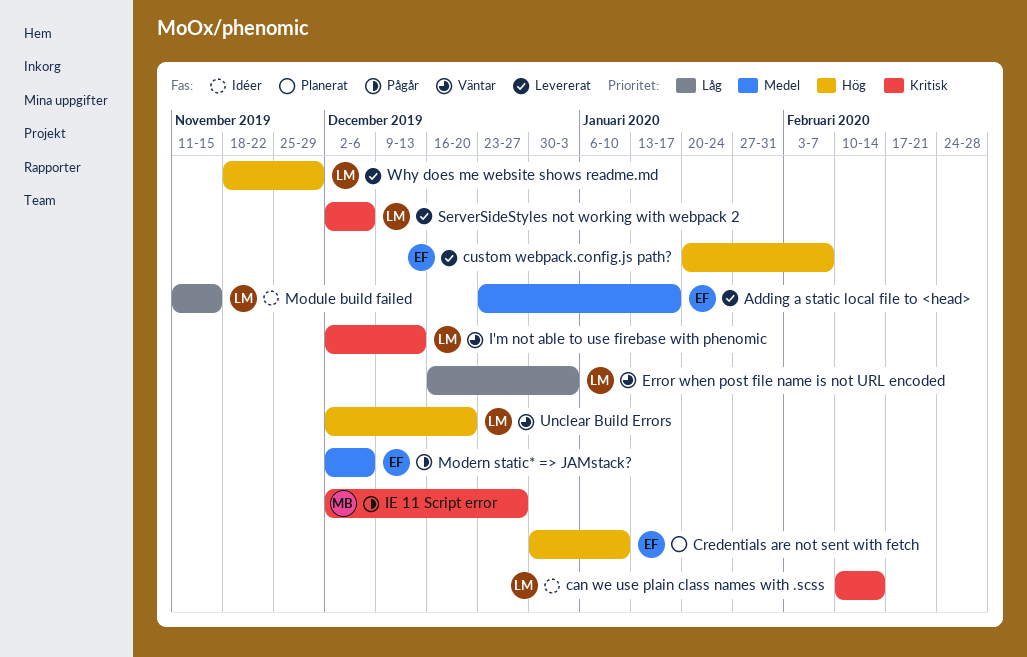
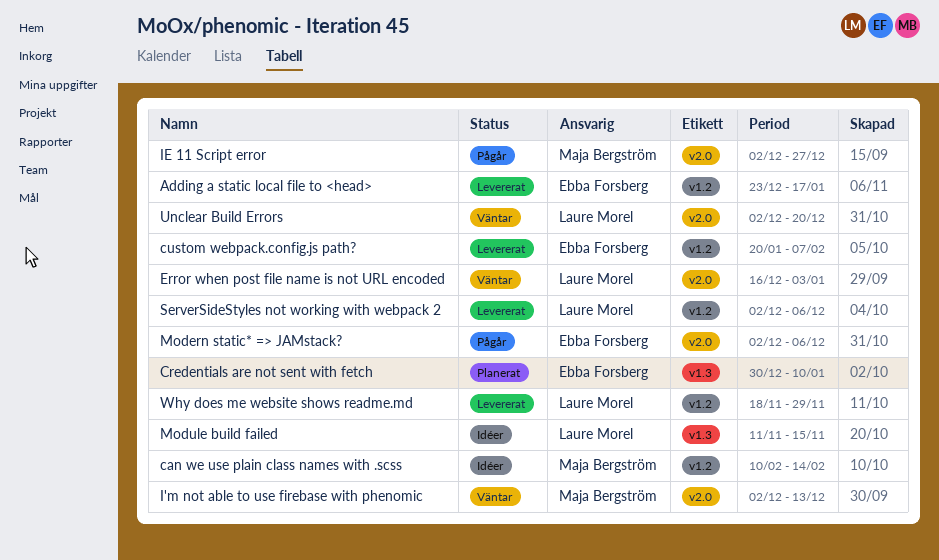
can we use plain class names with .scss, owner: Laure Morel -> Maja Bergström
I'm not able to use firebase with phenomic, owner: Laure Morel -> Maja Bergström

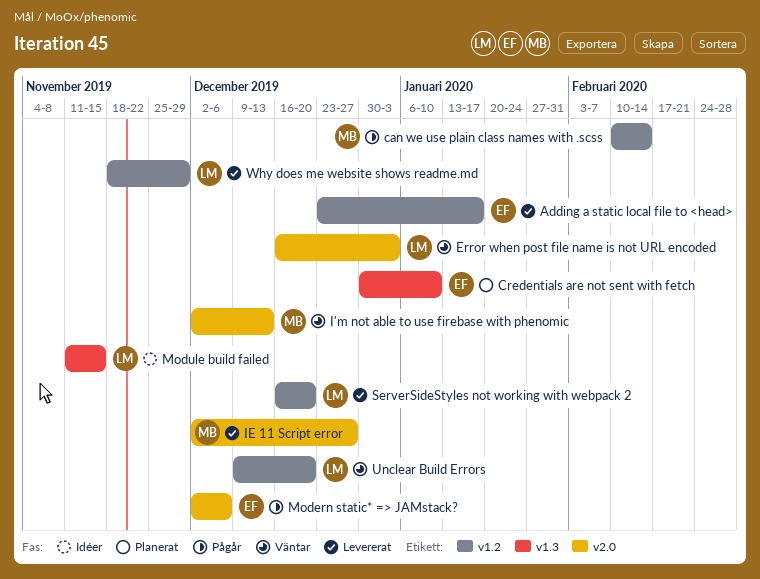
can we use plain class names with .scss, status: Idéer -> Pågår
custom webpack.config.js path?: present -> none
IE 11 Script error, status: Pågår -> Levererat
ServerSideStyles not working with webpack 2, start: Dec 2 -> Dec 16
ServerSideStyles not working with webpack 2, due: Dec 6 -> Dec 20
Unclear Build Errors, label: v2.0 -> v1.2
Unclear Build Errors, start: Dec 2 -> Dec 9

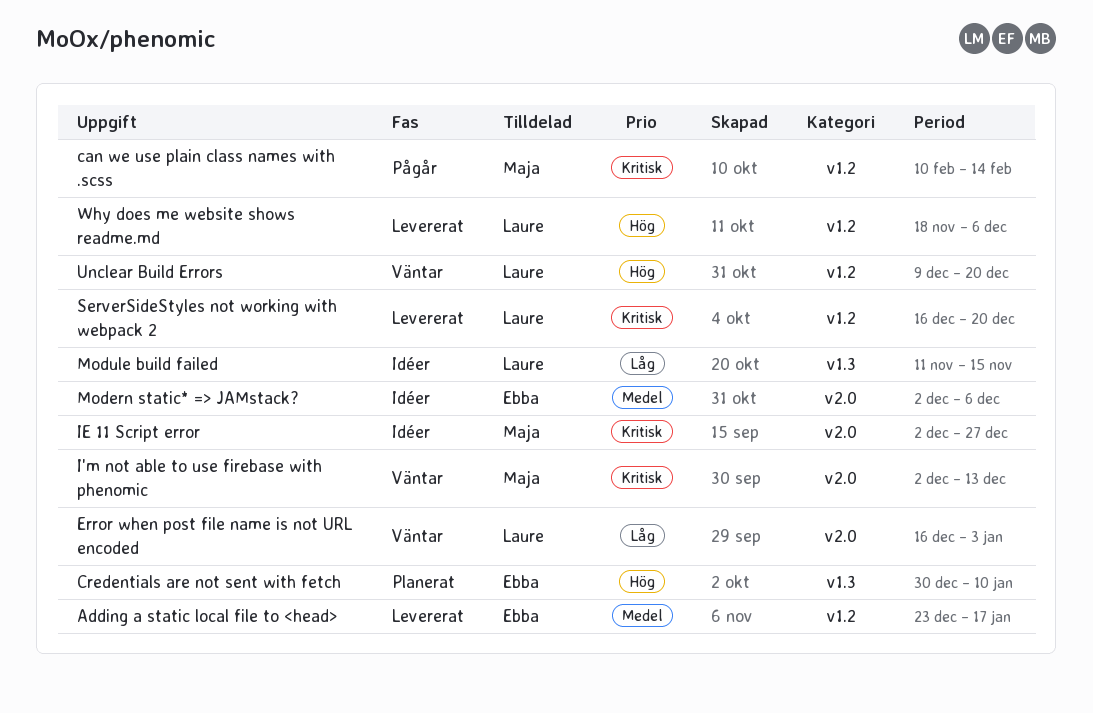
IE 11 Script error, status: Levererat -> Idéer
Modern static* => JAMstack?, status: Pågår -> Idéer
Why does me website shows readme.md, due: Nov 29 -> Dec 6

